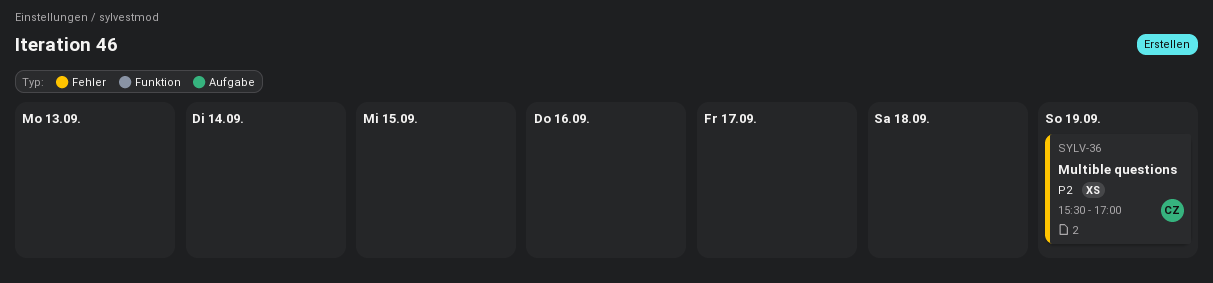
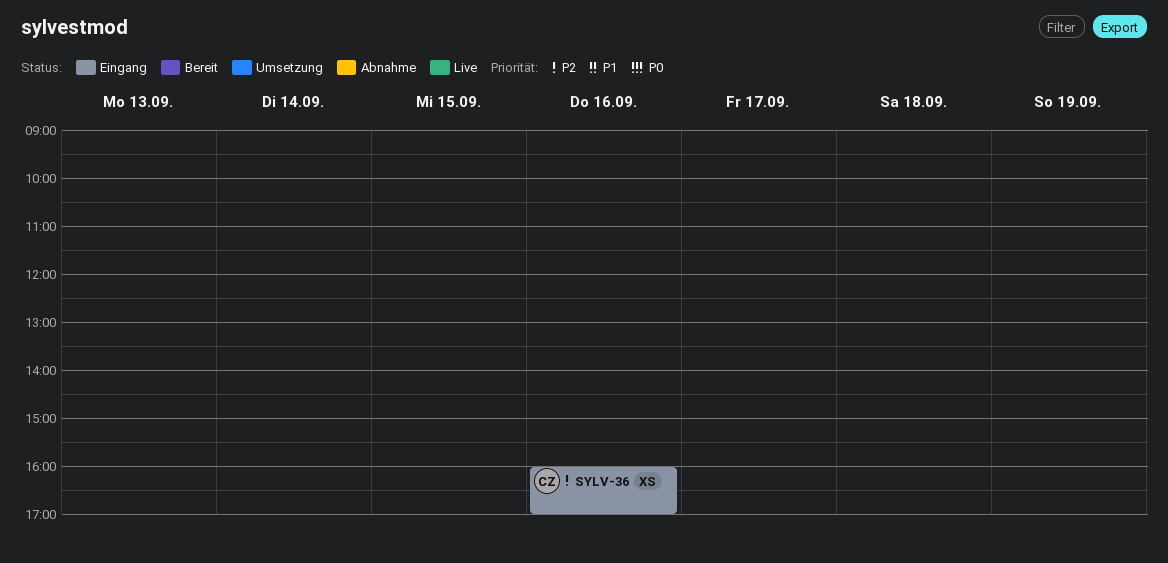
SYLV-36, day: Sep 19 -> Sep 16
SYLV-36, begins: 15:30 -> 16:00

